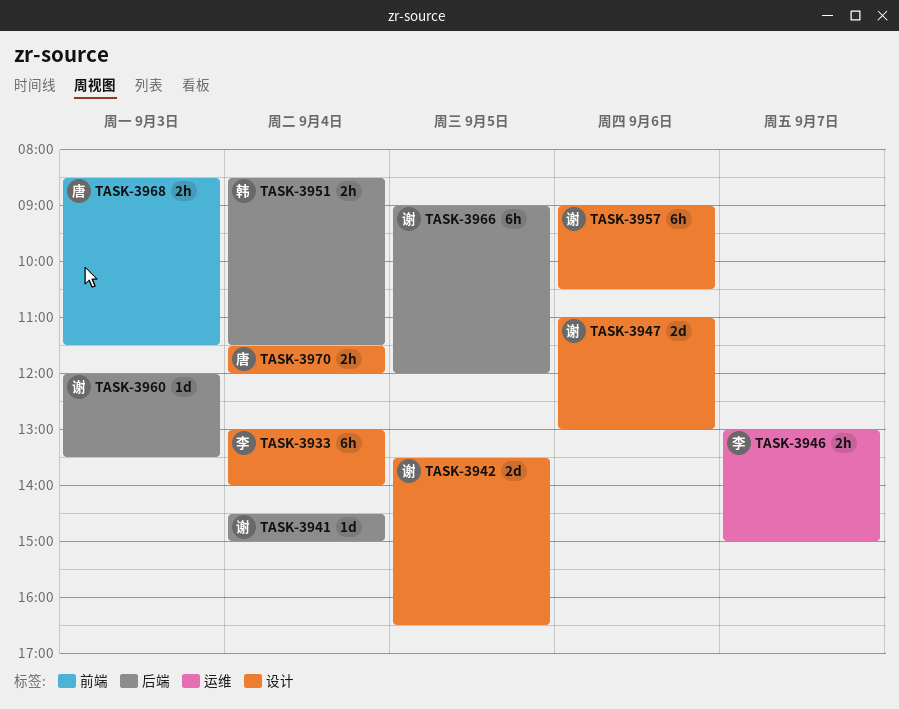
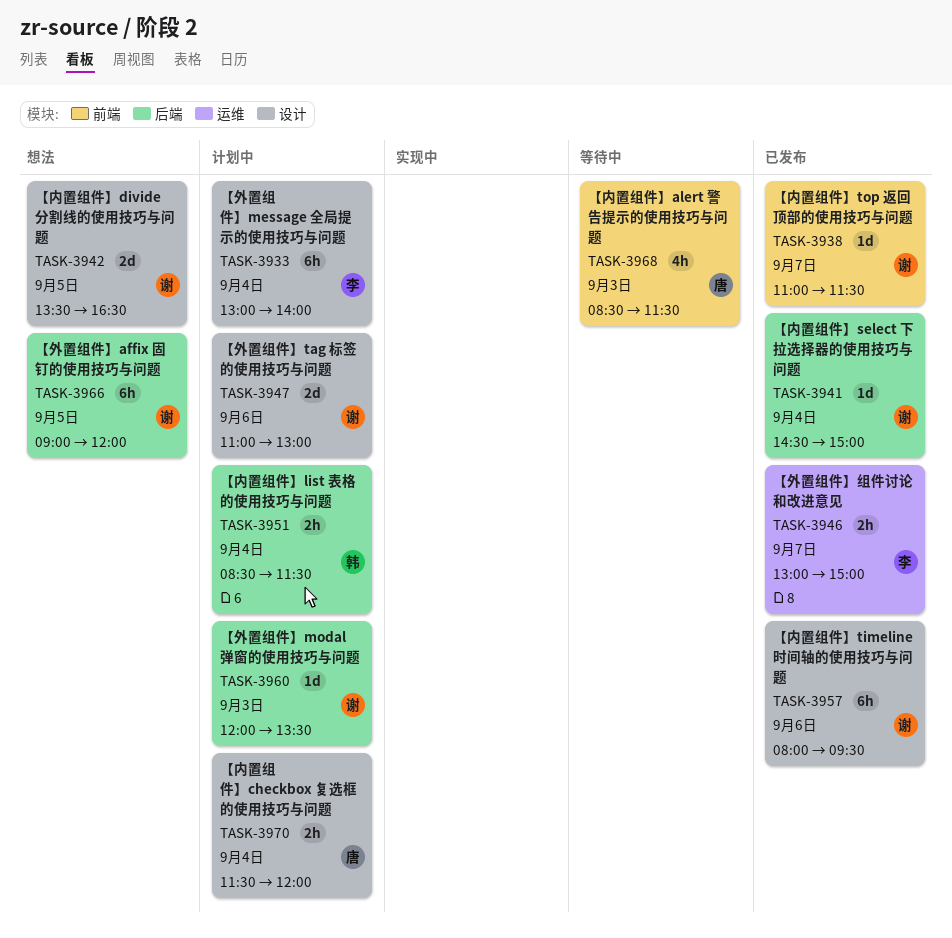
TASK-3938: none -> present
TASK-3957, begins: 09:00 -> 08:00
TASK-3957, ends: 10:30 -> 09:30
TASK-3968, estimate: 2h -> 4h

